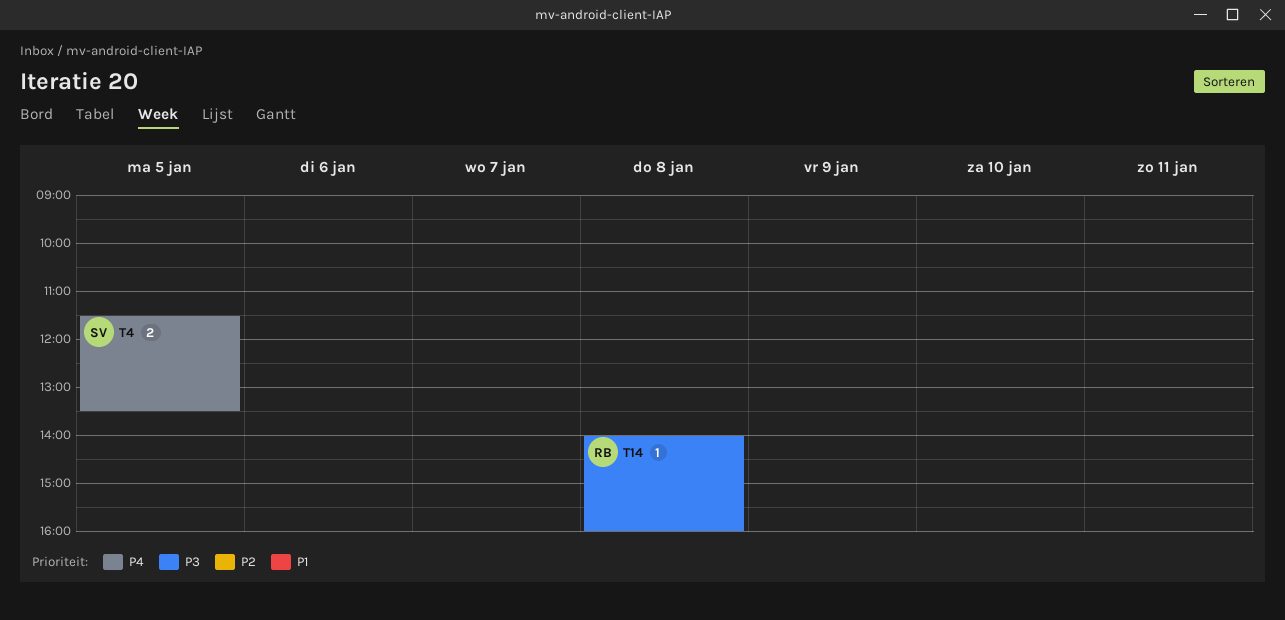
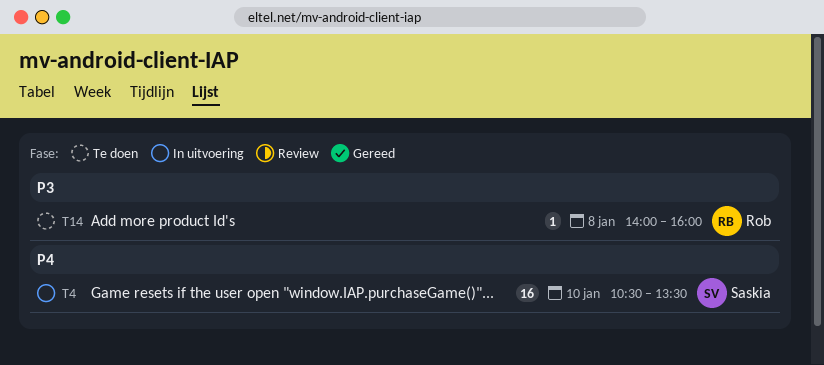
T4, estimate: 2 -> 16
T4, day: Jan 5 -> Jan 10
T4, begins: 11:30 -> 10:30

